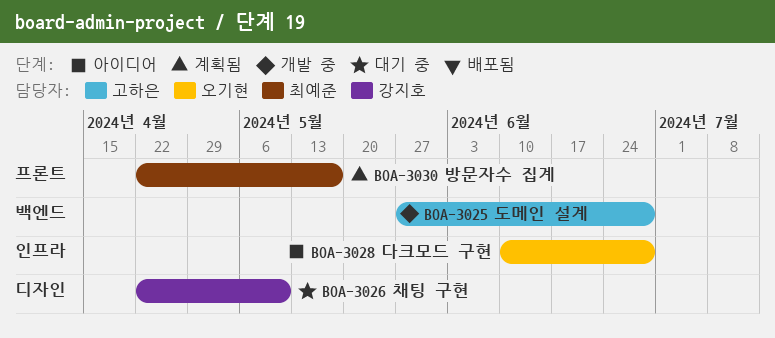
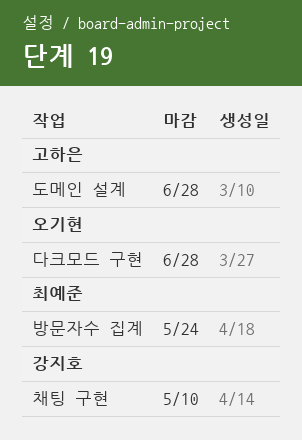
방문자수 집계, due: May 17 -> May 24

